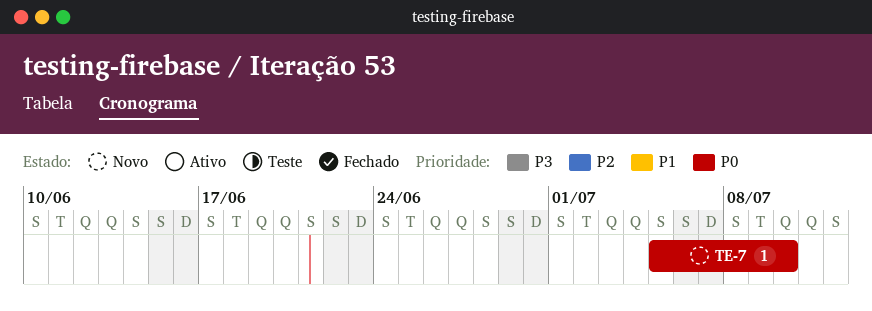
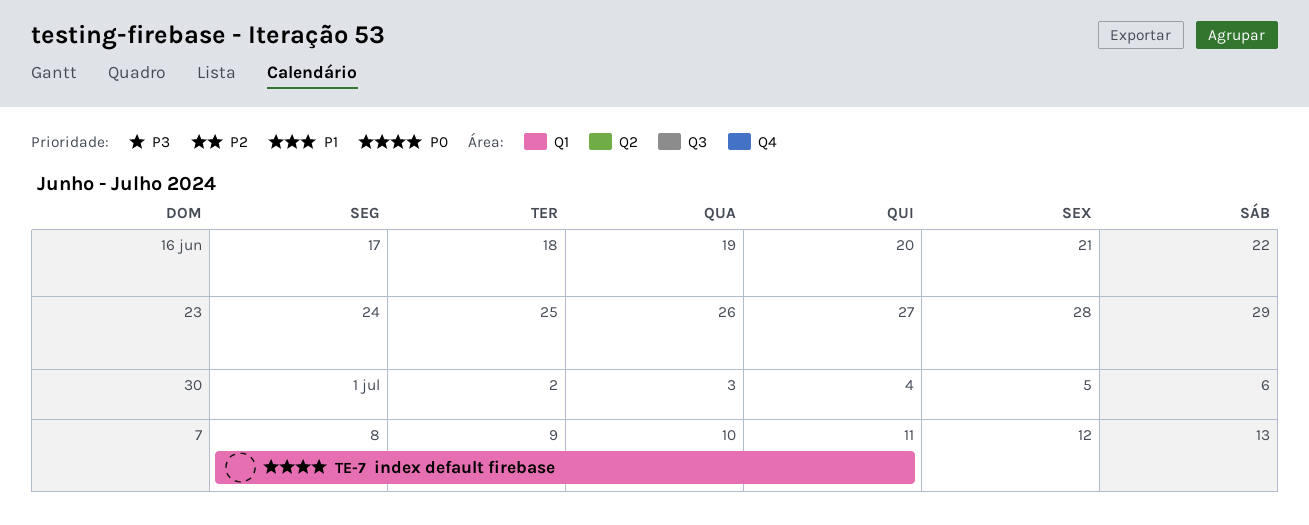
TE-7, start: Jul 5 -> Jul 8
TE-7, due: Jul 10 -> Jul 11

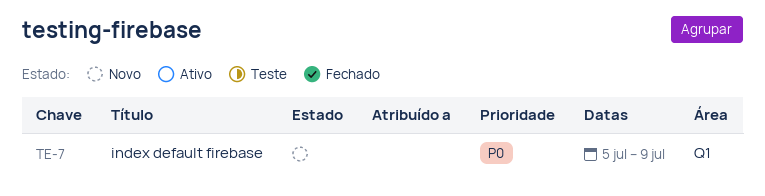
TE-7, start: Jul 8 -> Jul 5
TE-7, due: Jul 11 -> Jul 9

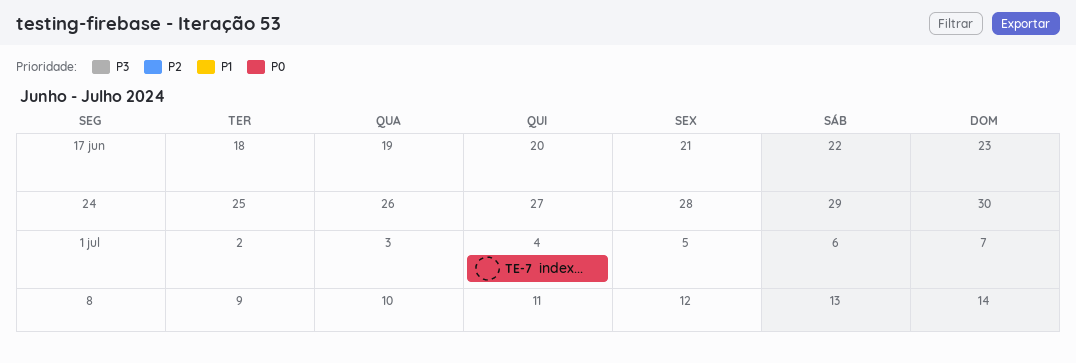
TE-7, start: Jul 5 -> Jul 4
TE-7, due: Jul 9 -> Jul 4

